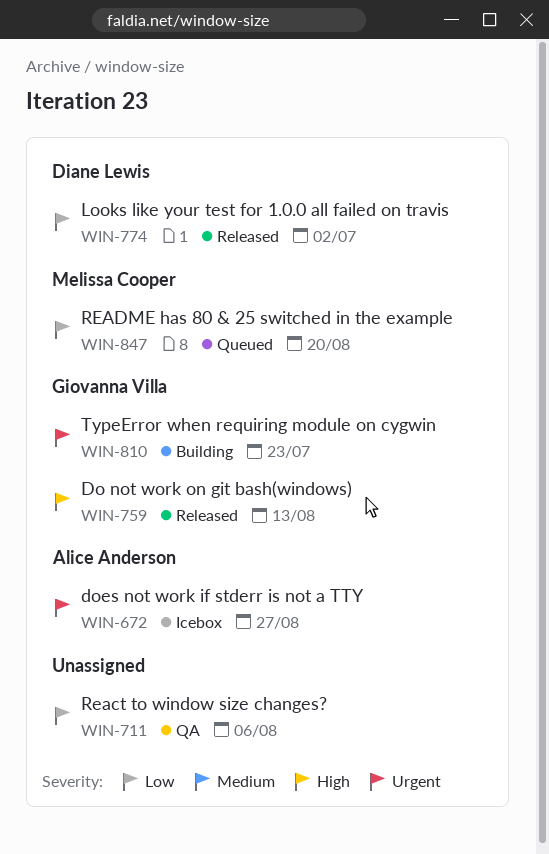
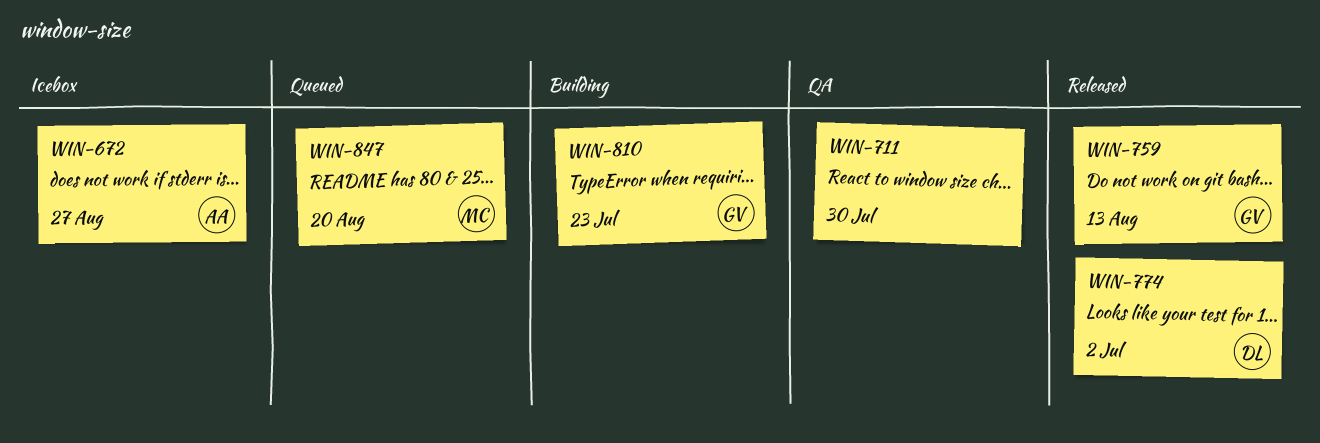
WIN-711, due: Aug 6 -> Jul 30

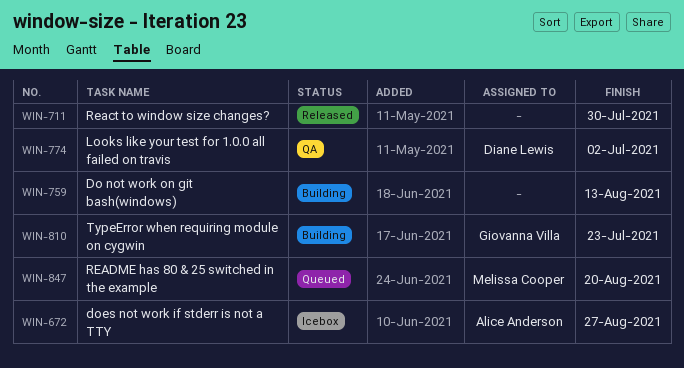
WIN-711, status: QA -> Released
WIN-759, status: Released -> Building
WIN-759, owner: Giovanna Villa -> none
WIN-774, status: Released -> QA

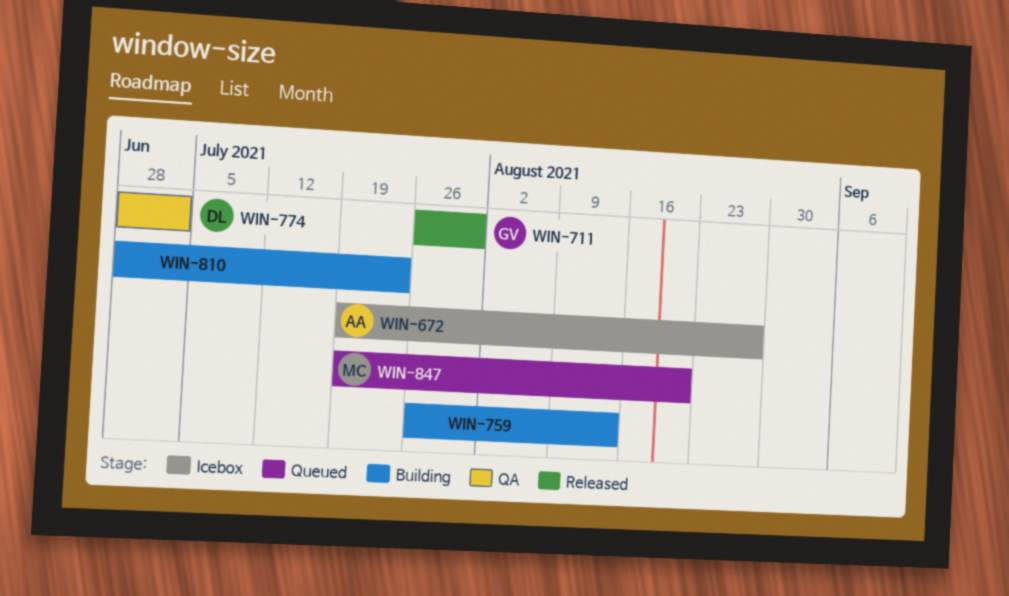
WIN-711, owner: none -> Giovanna Villa
WIN-810, owner: Giovanna Villa -> none

